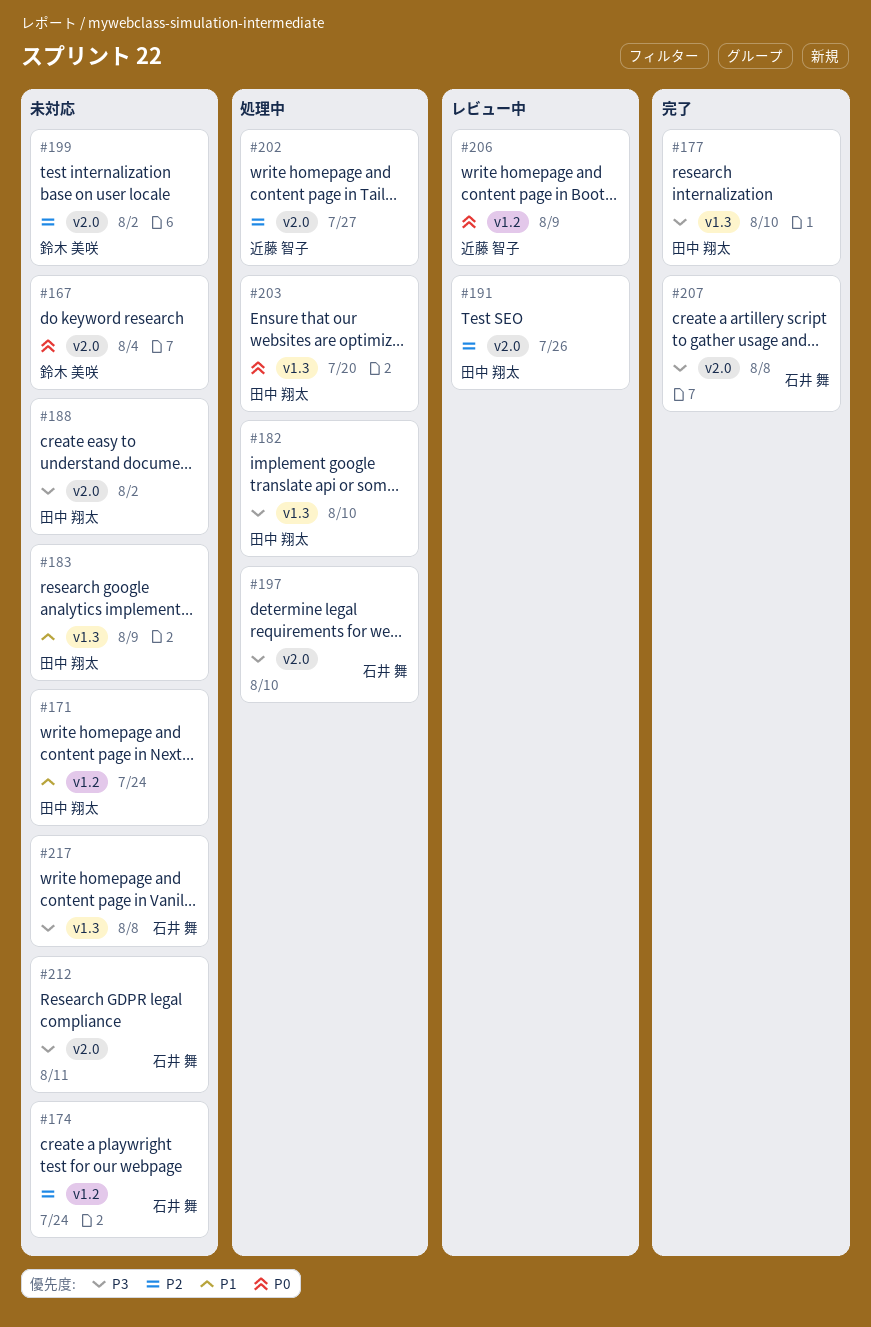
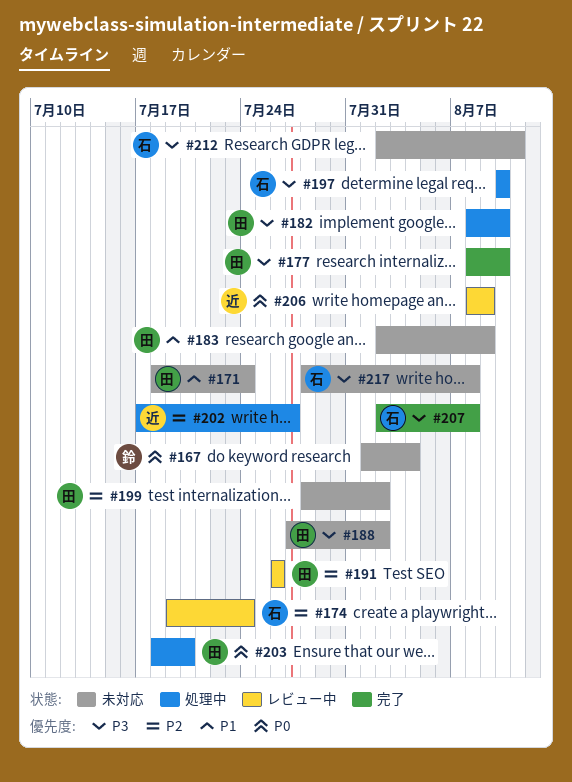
#174, status: 未対応 -> レビュー中
#199, owner: 鈴木 美咲 -> 田中 翔太

